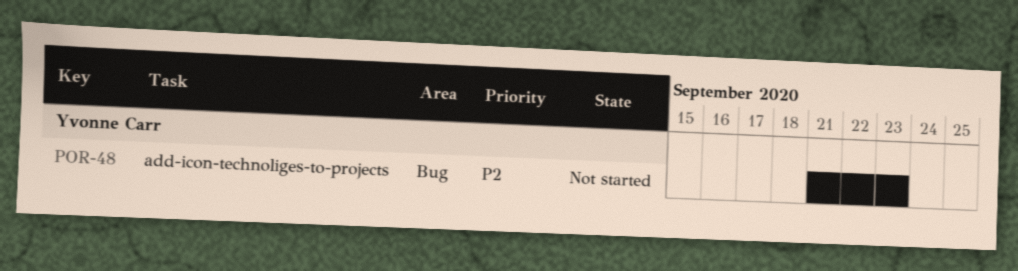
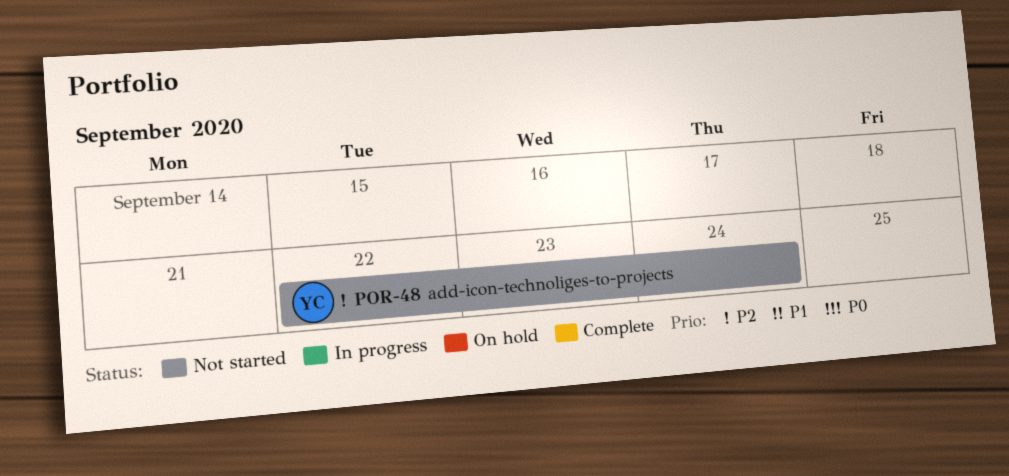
POR-48, start: Sep 21 -> Sep 22
POR-48, due: Sep 23 -> Sep 24

